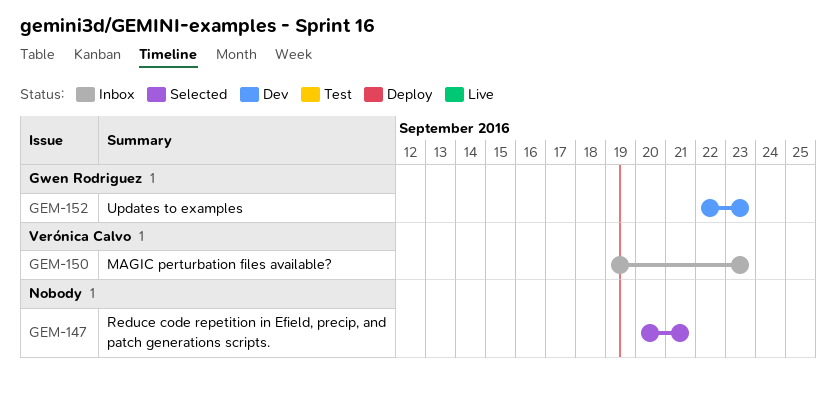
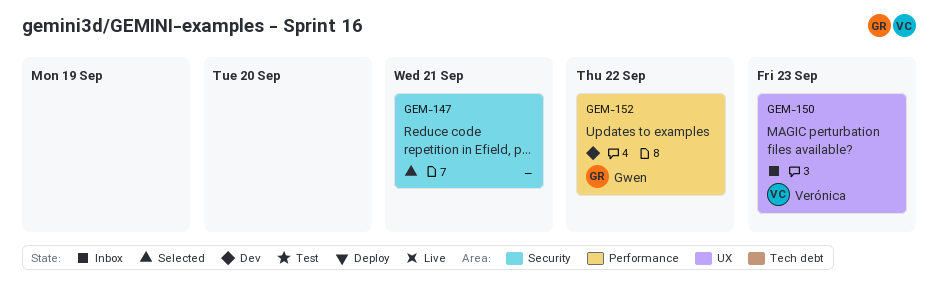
GEM-152, due: Sep 23 -> Sep 22

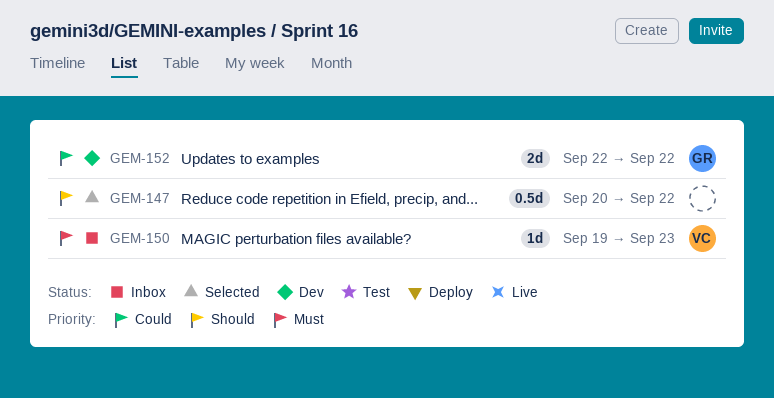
GEM-147, due: Sep 21 -> Sep 22

